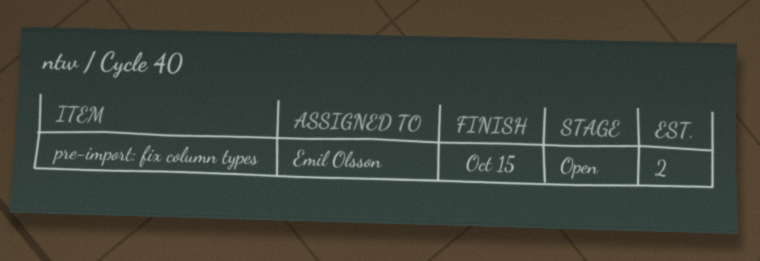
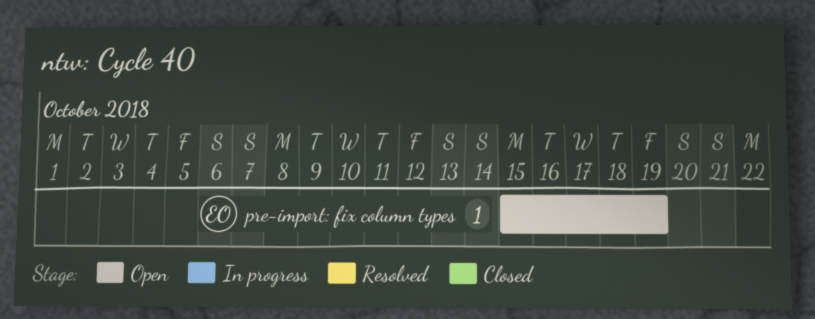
pre-import: fix column types, estimate: 2 -> 1
pre-import: fix column types, due: Oct 15 -> Oct 19

